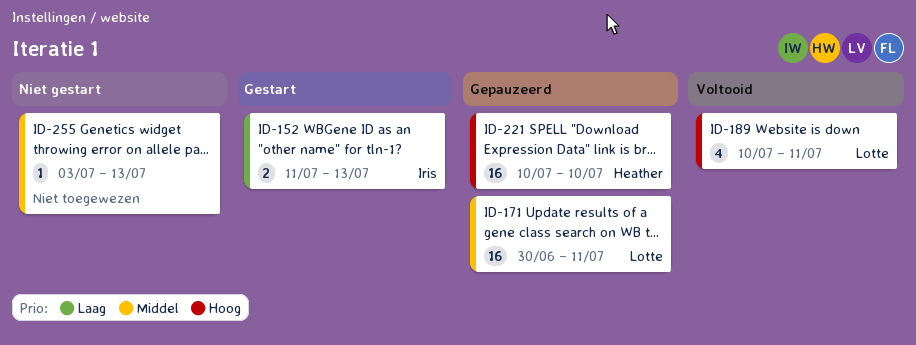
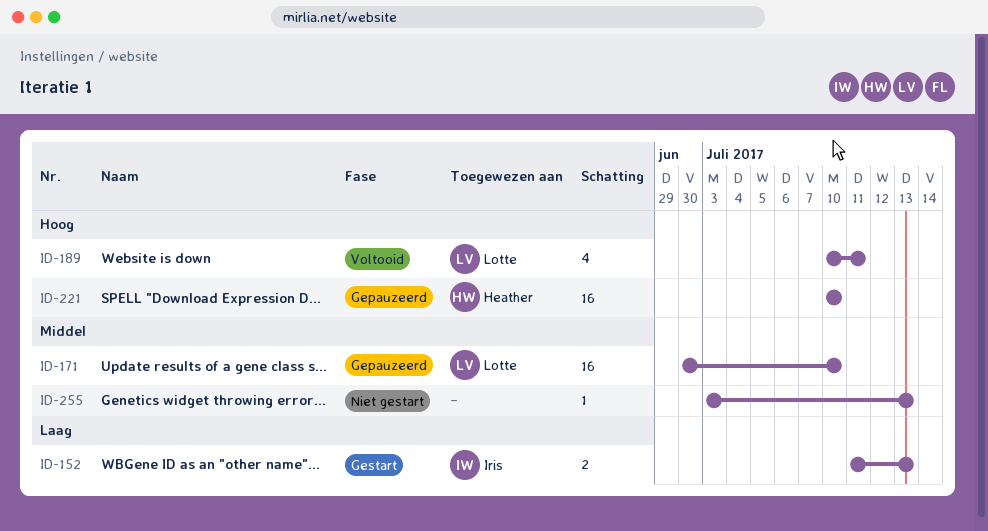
ID-171, due: Jul 11 -> Jul 10

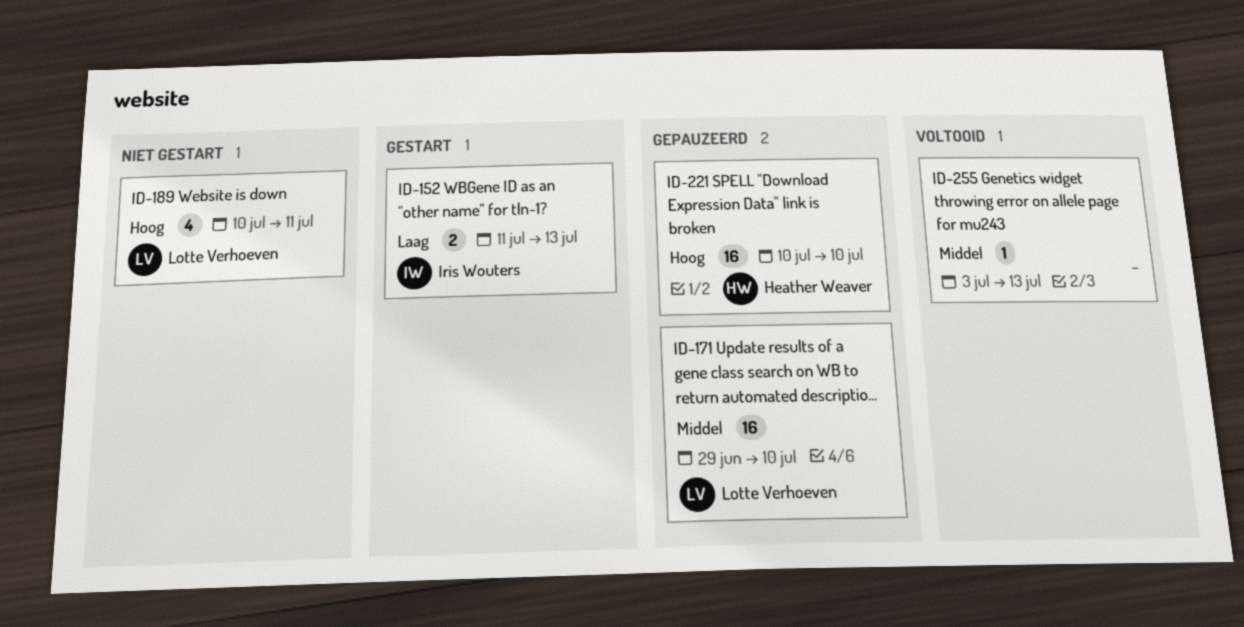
ID-171, start: Jun 30 -> Jun 29
ID-189, status: Voltooid -> Niet gestart
ID-255, status: Niet gestart -> Voltooid

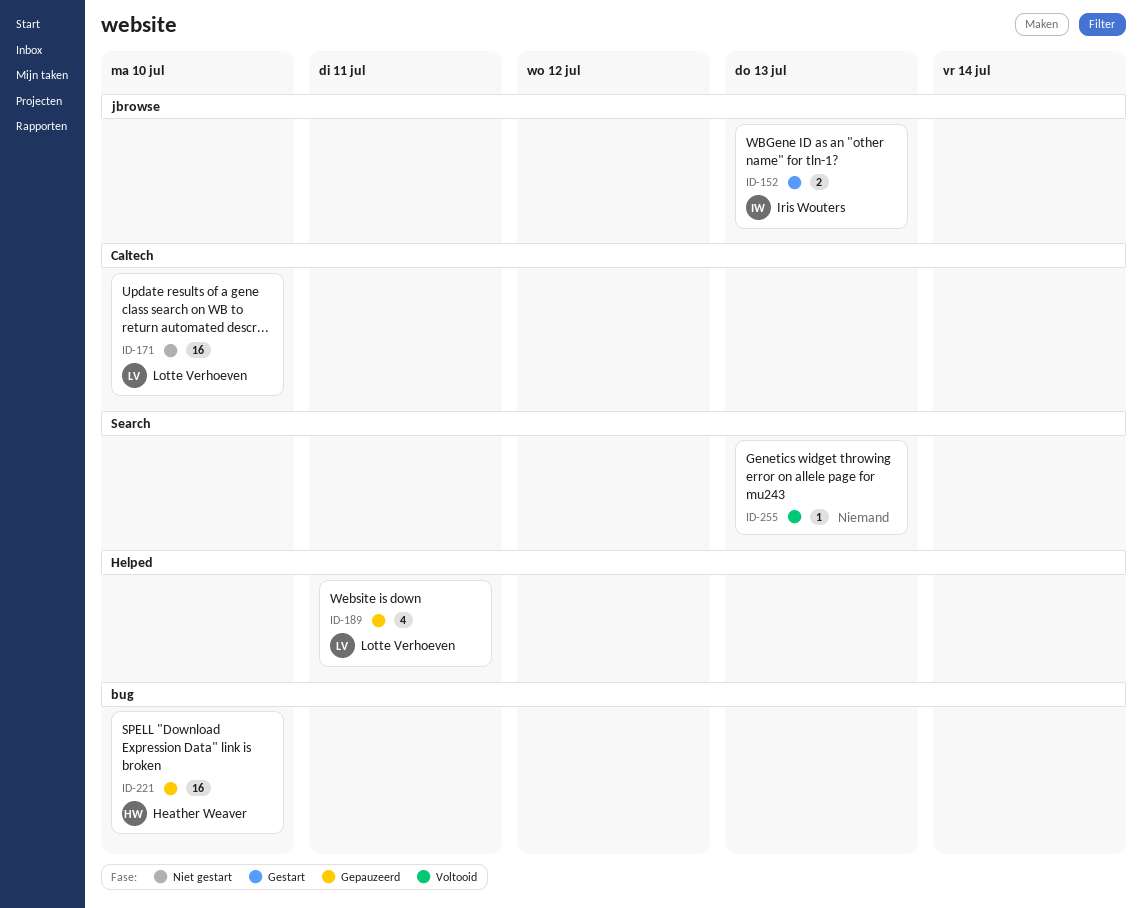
ID-171, status: Gepauzeerd -> Niet gestart
ID-189, status: Niet gestart -> Gepauzeerd

